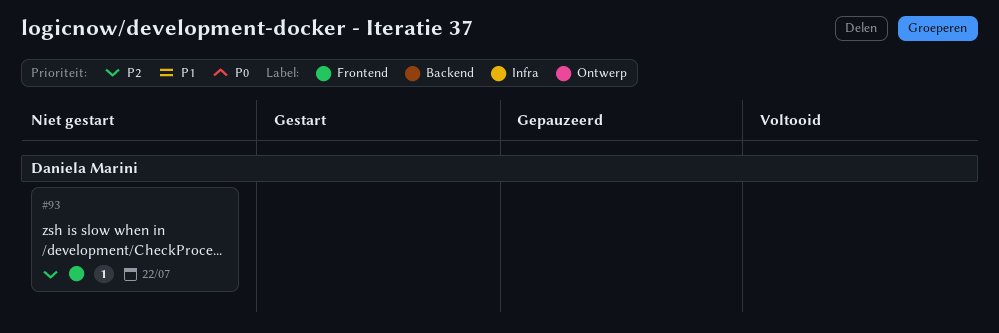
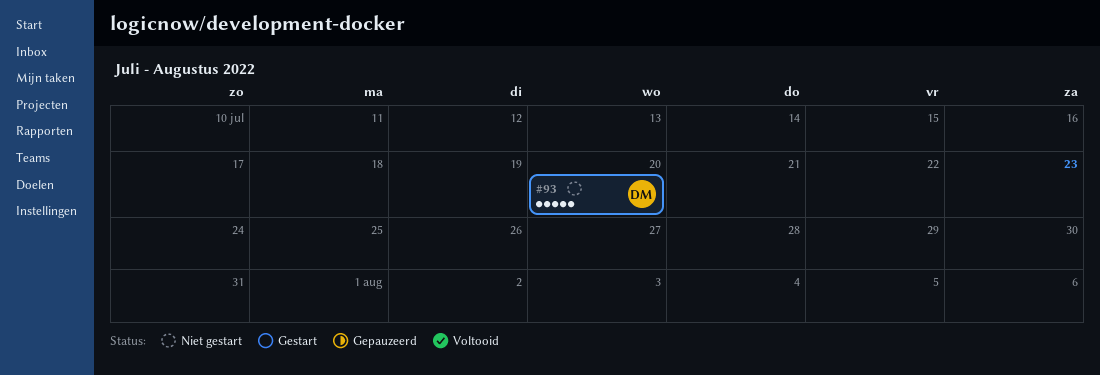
#93, estimate: 1 -> 5
#93, due: Jul 22 -> Jul 20

